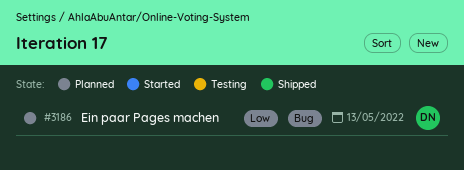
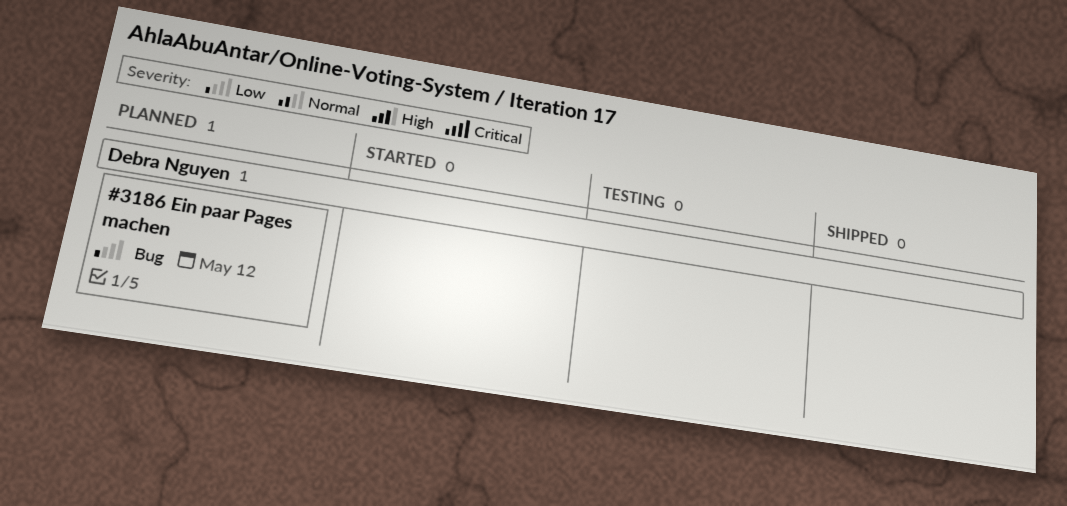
#3186, due: May 13 -> May 12

